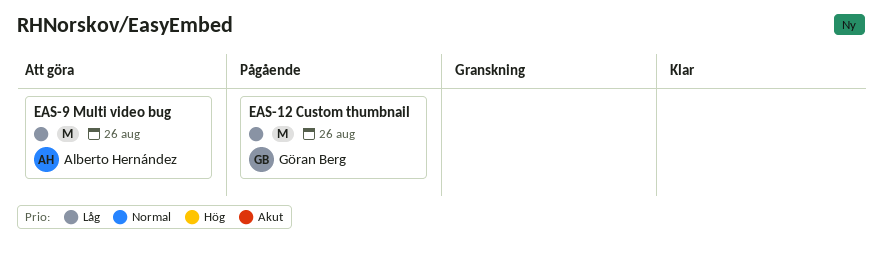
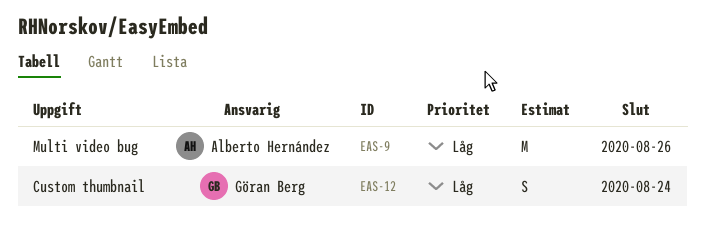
EAS-12, estimate: M -> S
EAS-12, due: Aug 26 -> Aug 24

